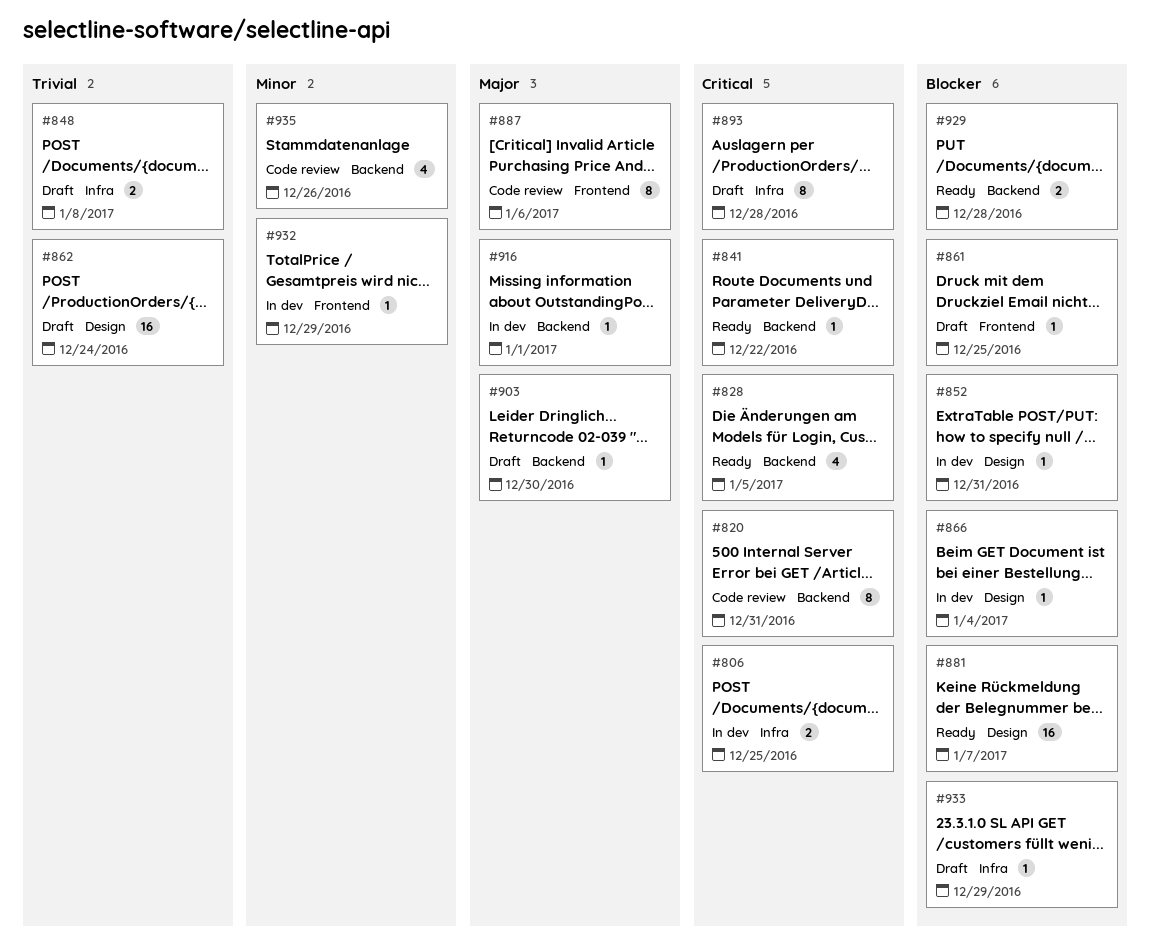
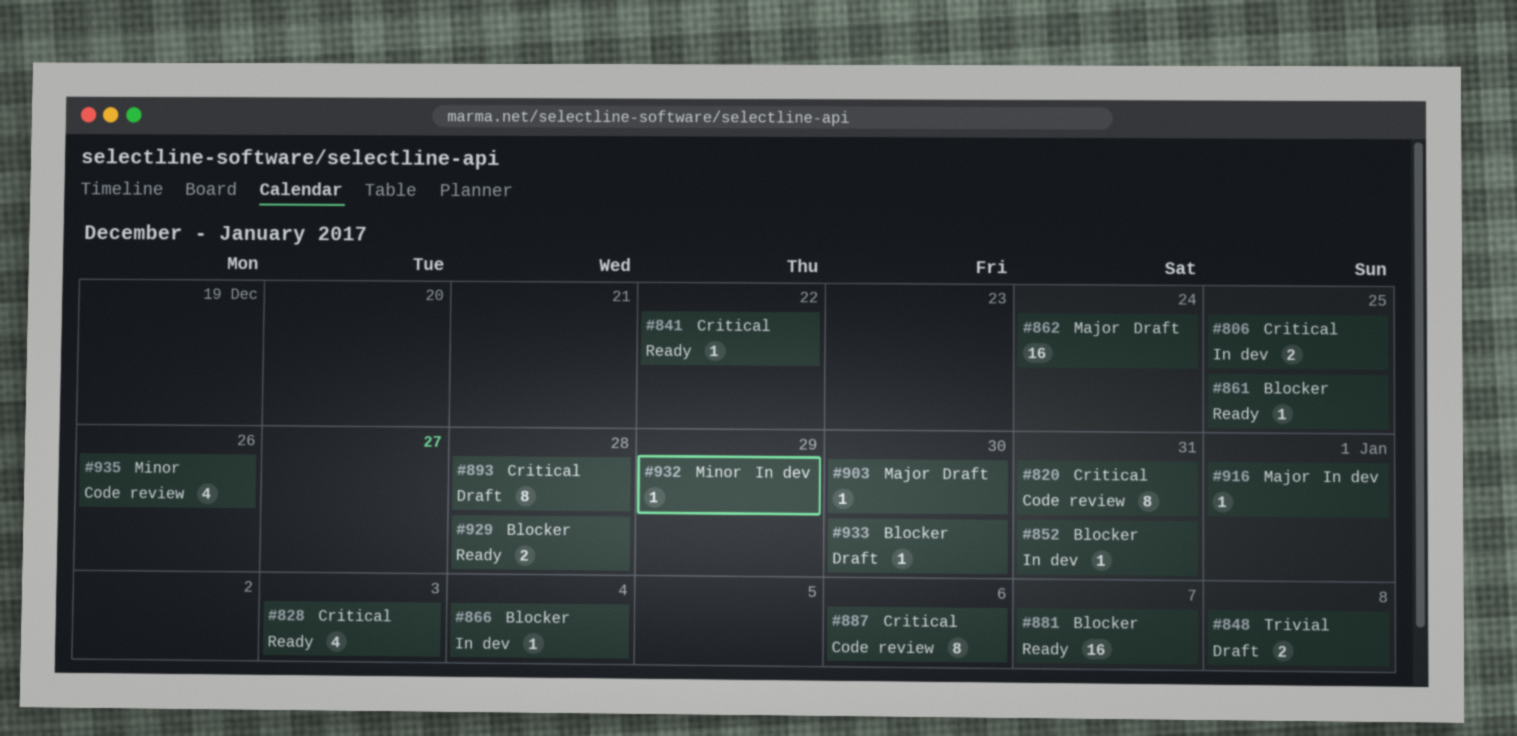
#828, due: Jan 5 -> Jan 3
#861, status: Draft -> Ready
#862, priority: Trivial -> Major
#887, priority: Major -> Critical
#933, due: Dec 29 -> Dec 30

